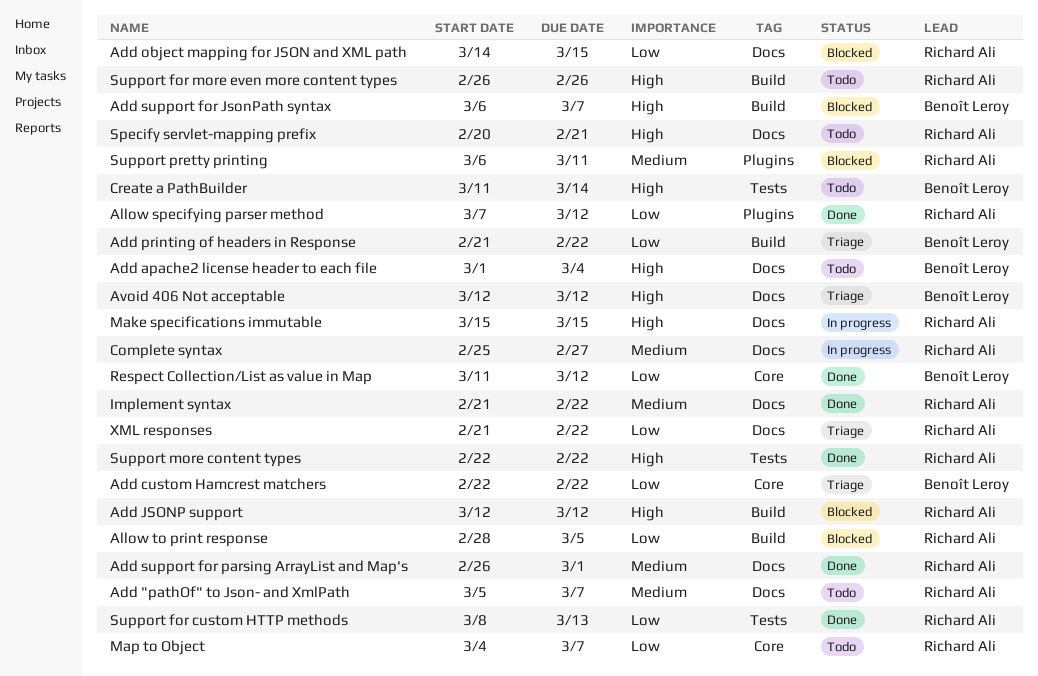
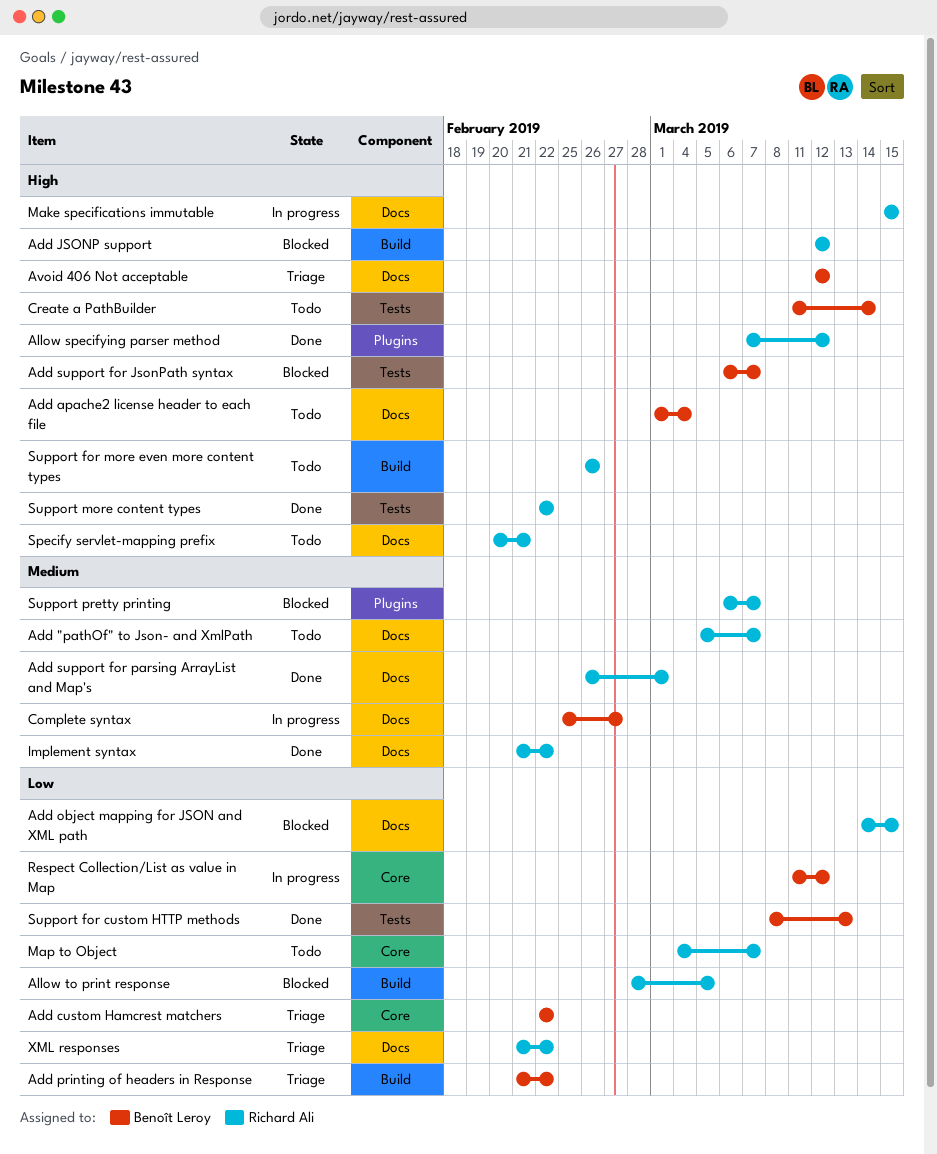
Add support for JsonPath syntax, label: Build -> Tests
Allow specifying parser method, priority: Low -> High
Complete syntax, owner: Richard Ali -> Benoît Leroy
Respect Collection/List as value in Map, status: Done -> In progress
Support for custom HTTP methods, owner: Richard Ali -> Benoît Leroy
Support pretty printing, due: Mar 11 -> Mar 7

